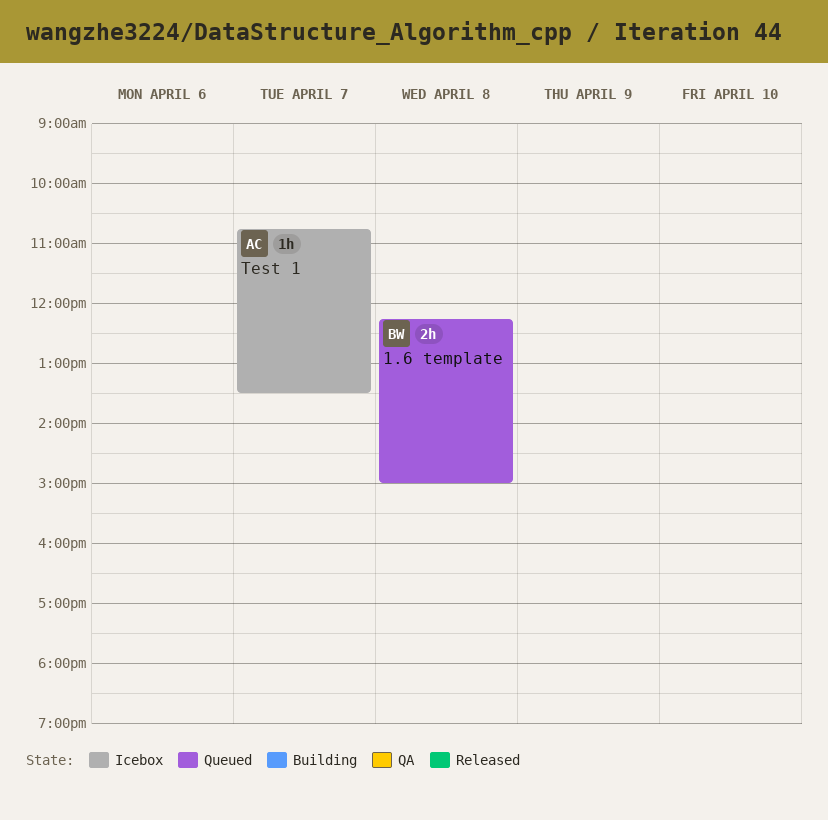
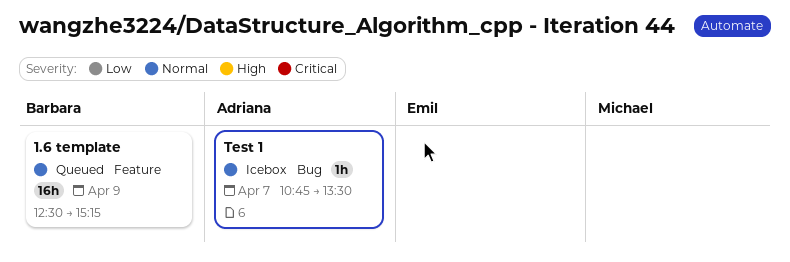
1.6 template, estimate: 2h -> 16h
1.6 template, day: Apr 8 -> Apr 9
1.6 template, begins: 12:15 -> 12:30
1.6 template, ends: 15:00 -> 15:15

